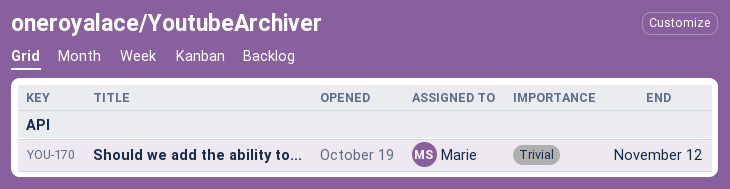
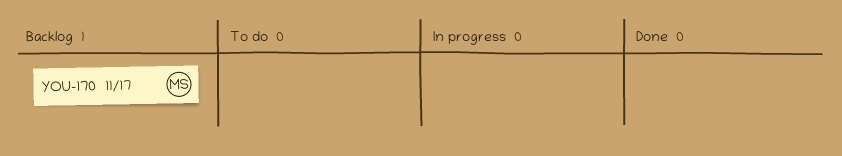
YOU-170, due: Nov 12 -> Nov 17

